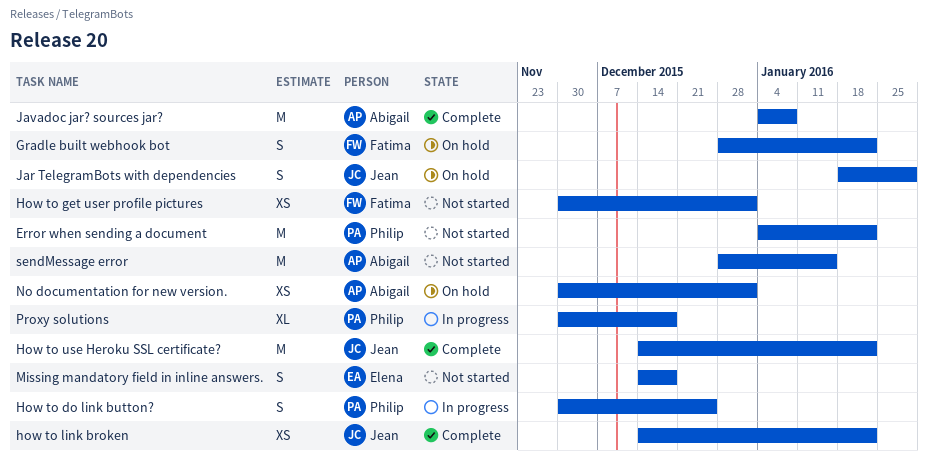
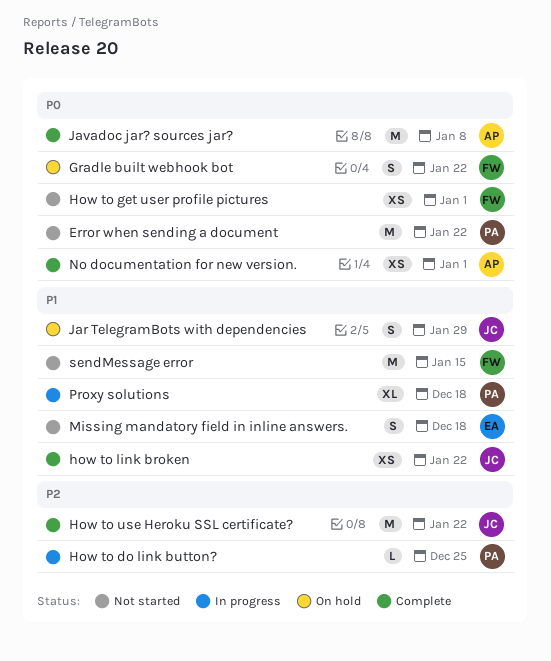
How to do link button?, estimate: S -> L
No documentation for new version., status: On hold -> Complete
sendMessage error, owner: Abigail -> Fatima

